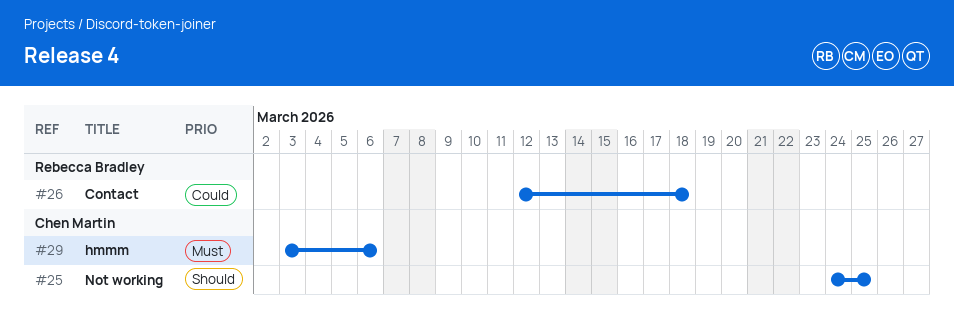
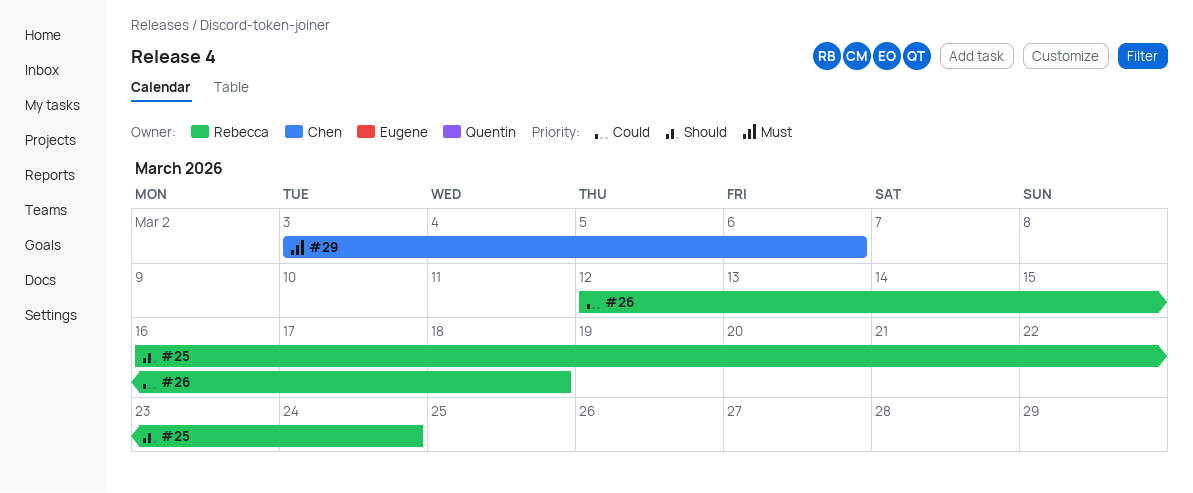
#25, owner: Chen Martin -> Rebecca Bradley
#25, start: Mar 24 -> Mar 16
#25, due: Mar 25 -> Mar 24

